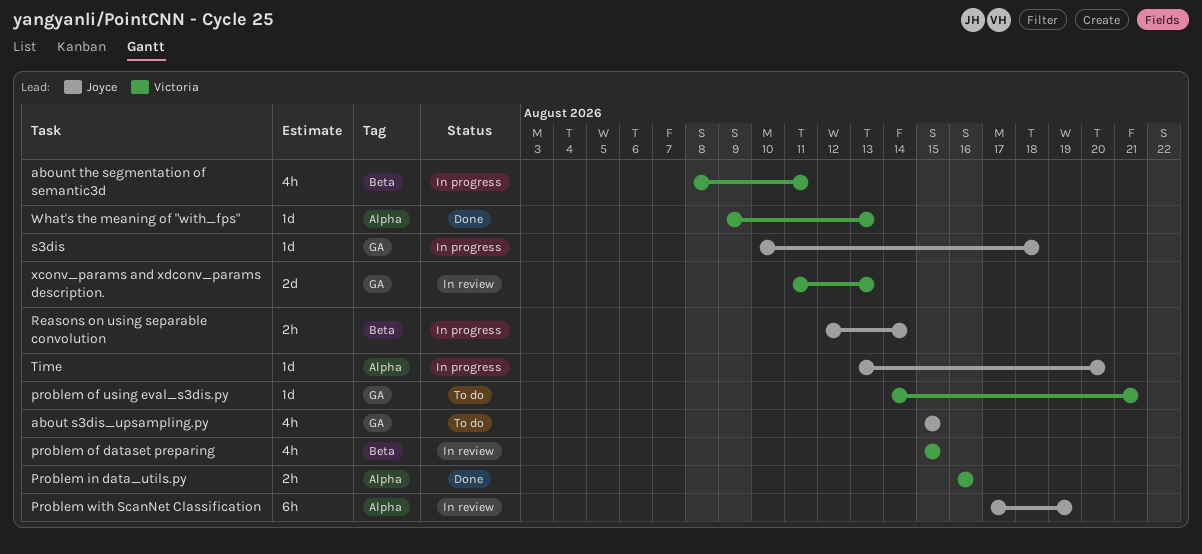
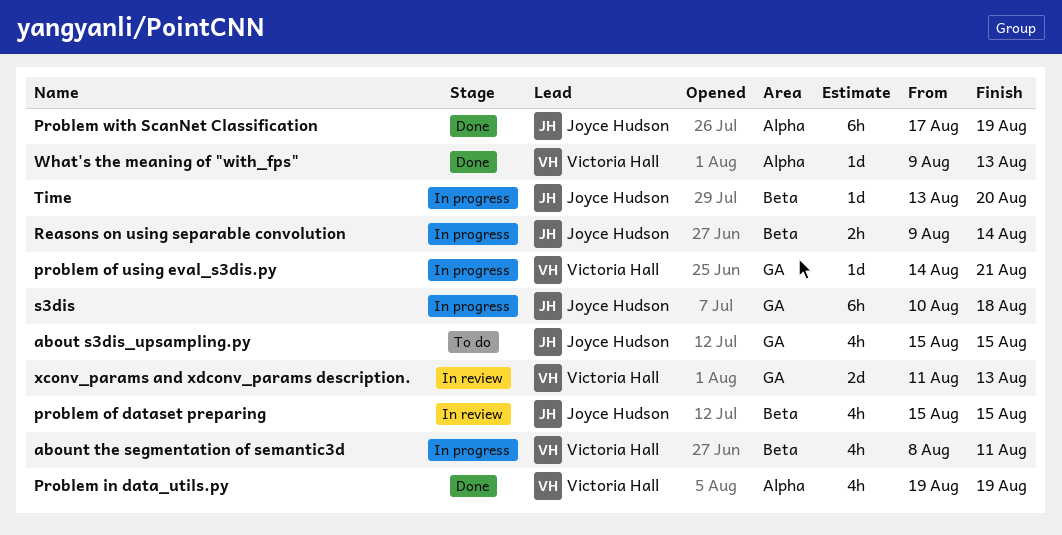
Problem in data_utils.py, estimate: 2h -> 4h
Problem in data_utils.py, start: Aug 16 -> Aug 19
Problem in data_utils.py, due: Aug 16 -> Aug 19
problem of dataset preparing, owner: Victoria Hall -> Joyce Hudson
problem of using eval_s3dis.py, status: To do -> In progress
Problem with ScanNet Classification, status: In review -> Done
Reasons on using separable convolution, start: Aug 12 -> Aug 9
s3dis, estimate: 1d -> 6h
Time, label: Alpha -> Beta

